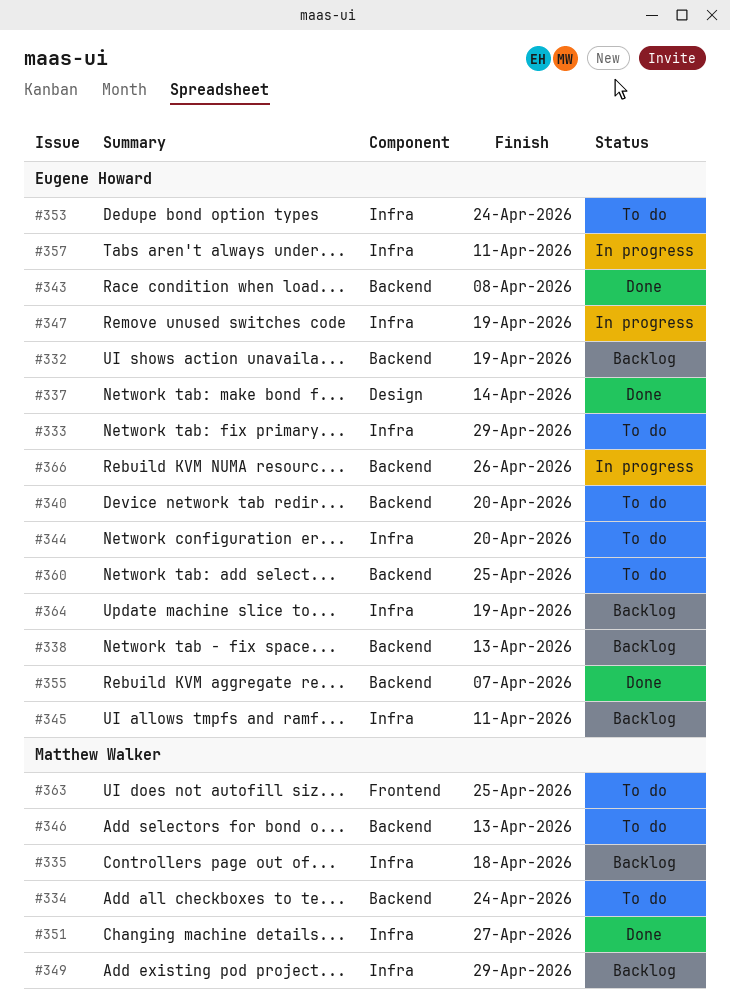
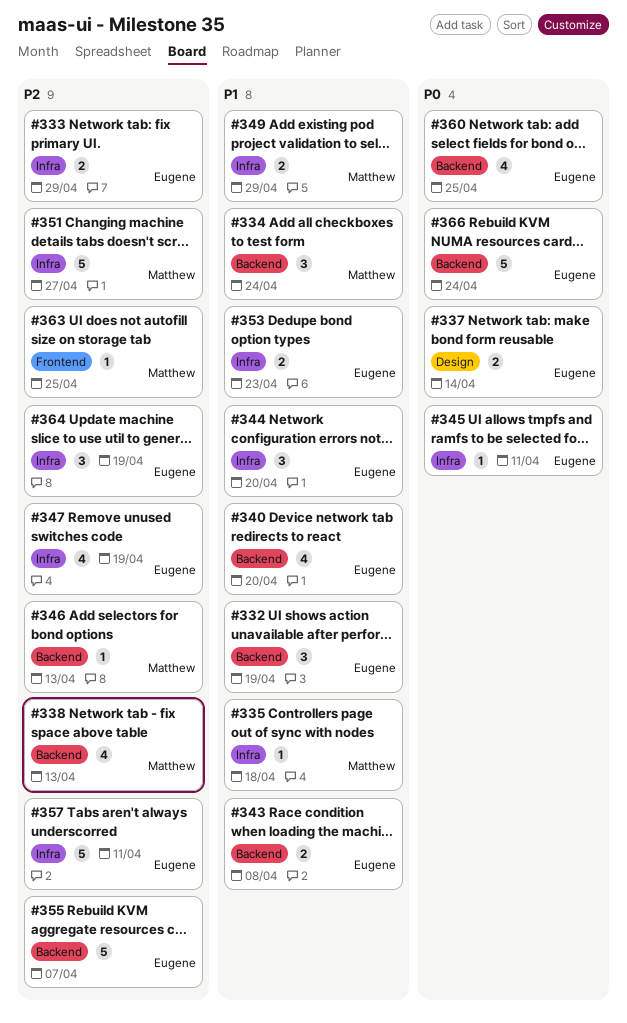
#338, owner: Eugene Howard -> Matthew Walker
#353, due: Apr 24 -> Apr 23
#366, due: Apr 26 -> Apr 24

